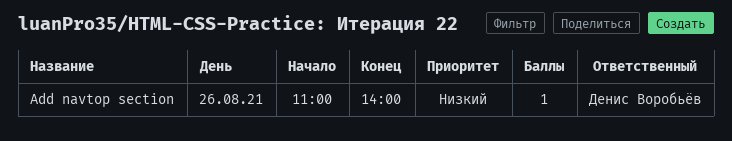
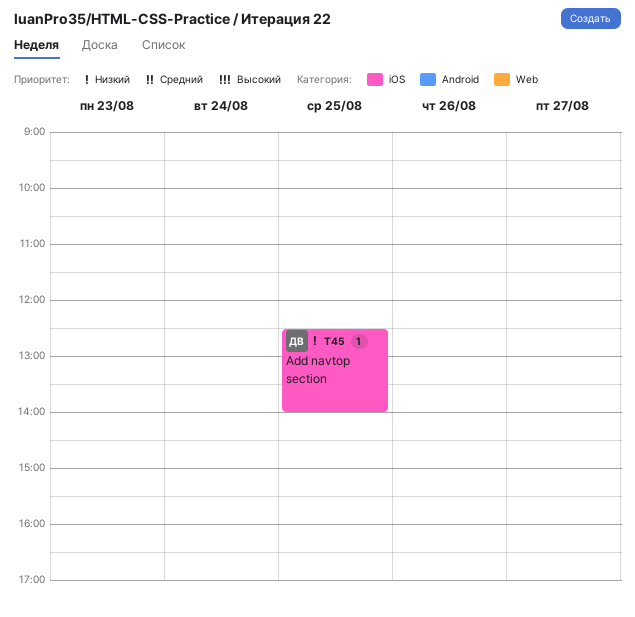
Add navtop section, day: Aug 26 -> Aug 25
Add navtop section, begins: 11:00 -> 12:30

